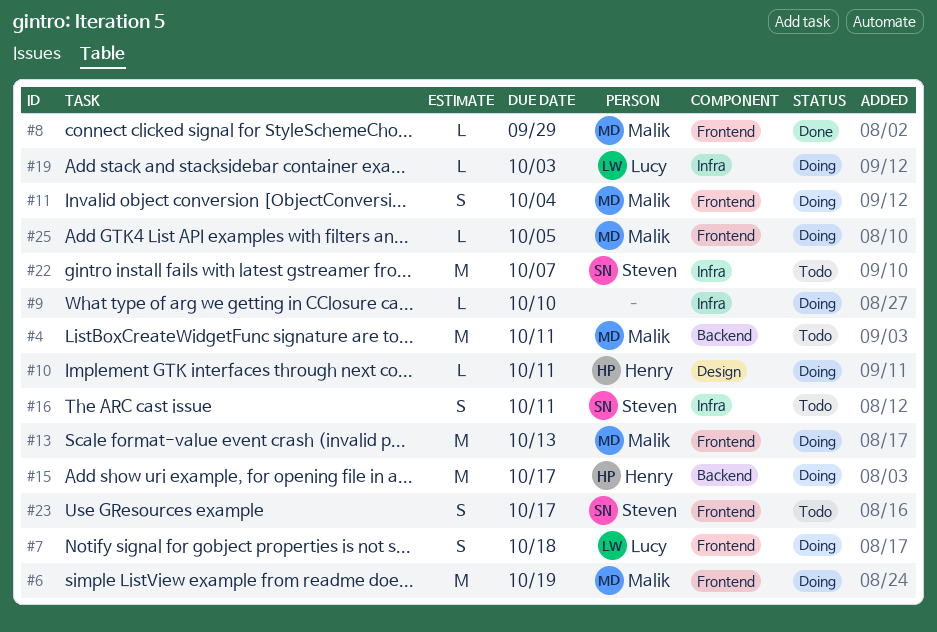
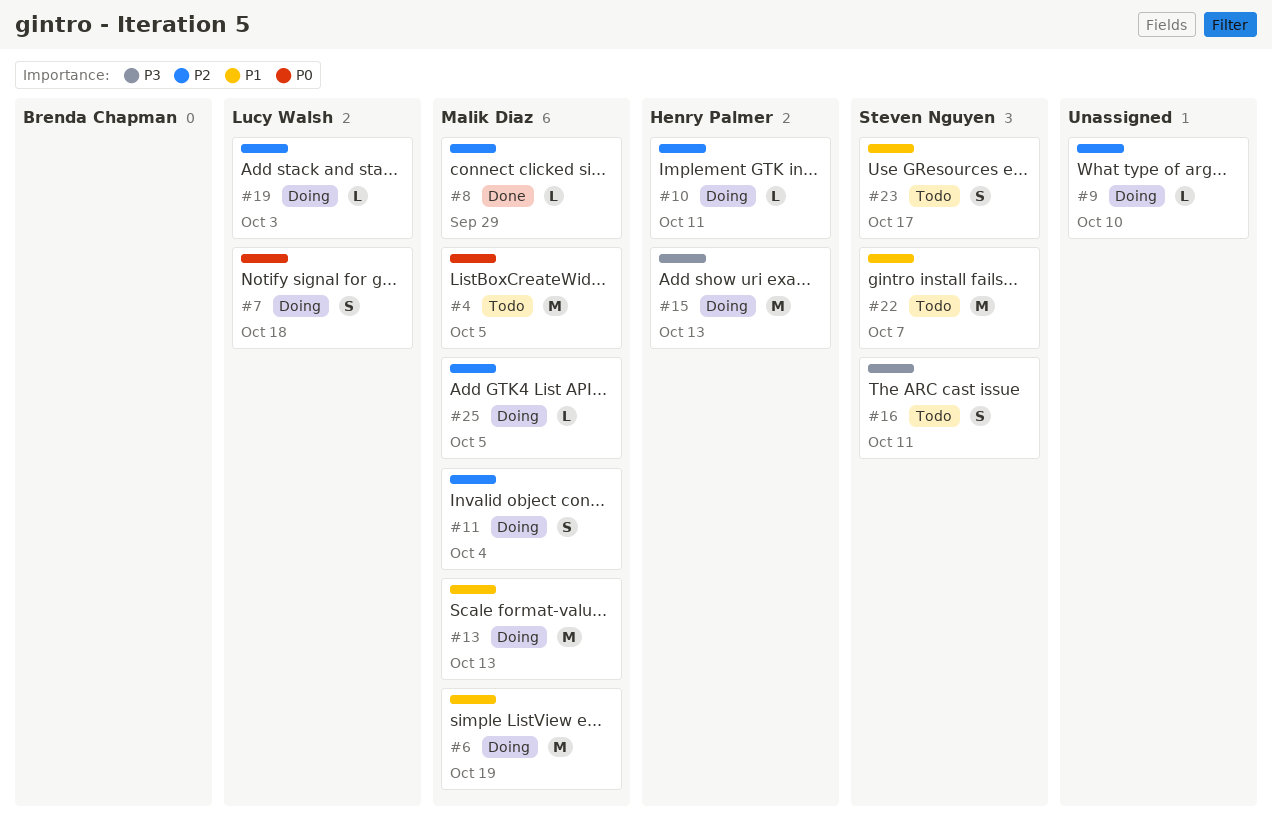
#4, due: Oct 11 -> Oct 5
#15, due: Oct 17 -> Oct 13

